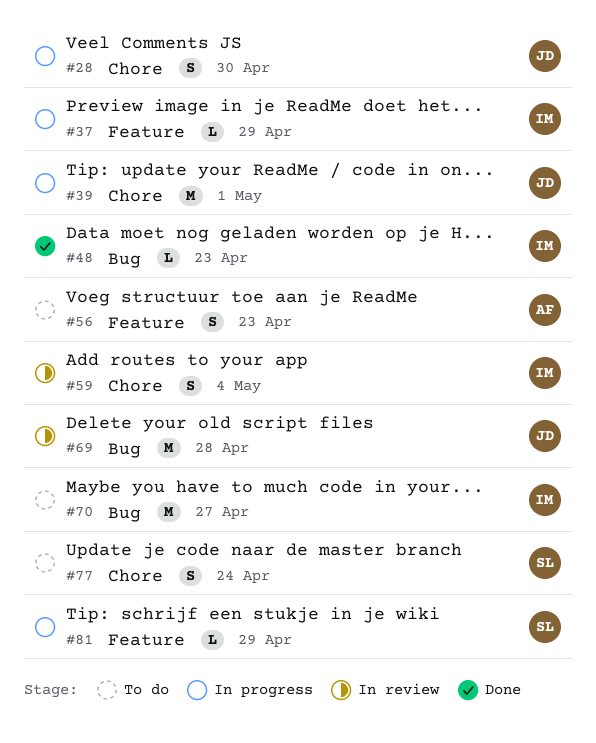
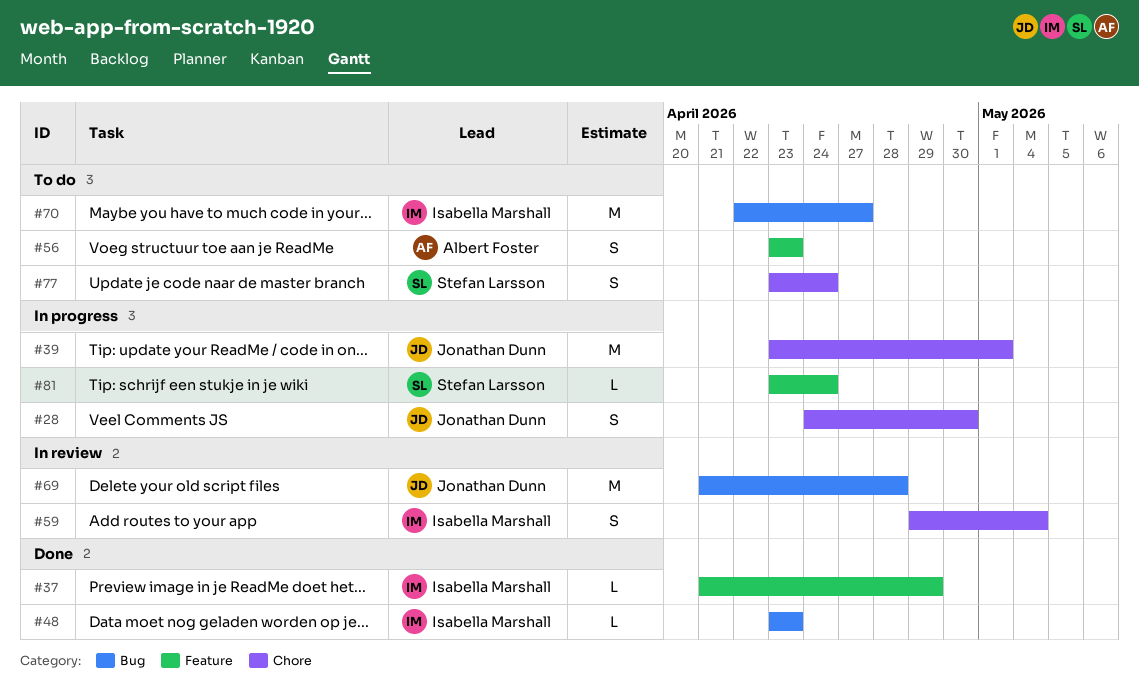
#37, status: In progress -> Done
#81, due: Apr 29 -> Apr 24

